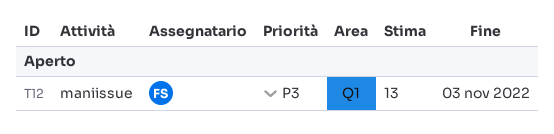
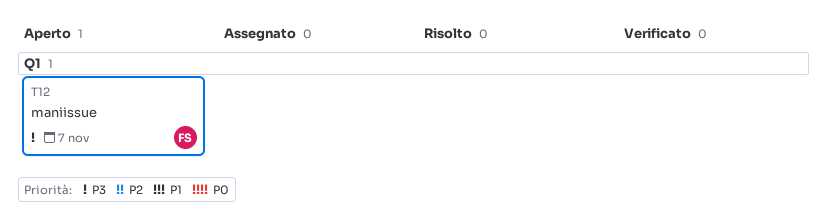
T12, due: Nov 3 -> Nov 7

